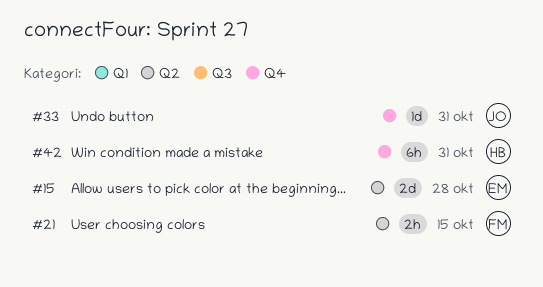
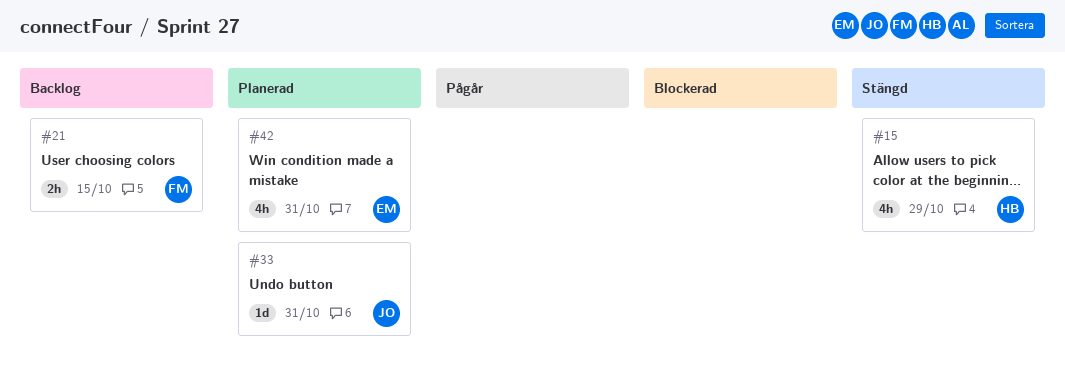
#15, owner: EM -> HB
#15, estimate: 2d -> 4h
#15, due: Oct 28 -> Oct 29
#42, owner: HB -> EM
#42, estimate: 6h -> 4h

